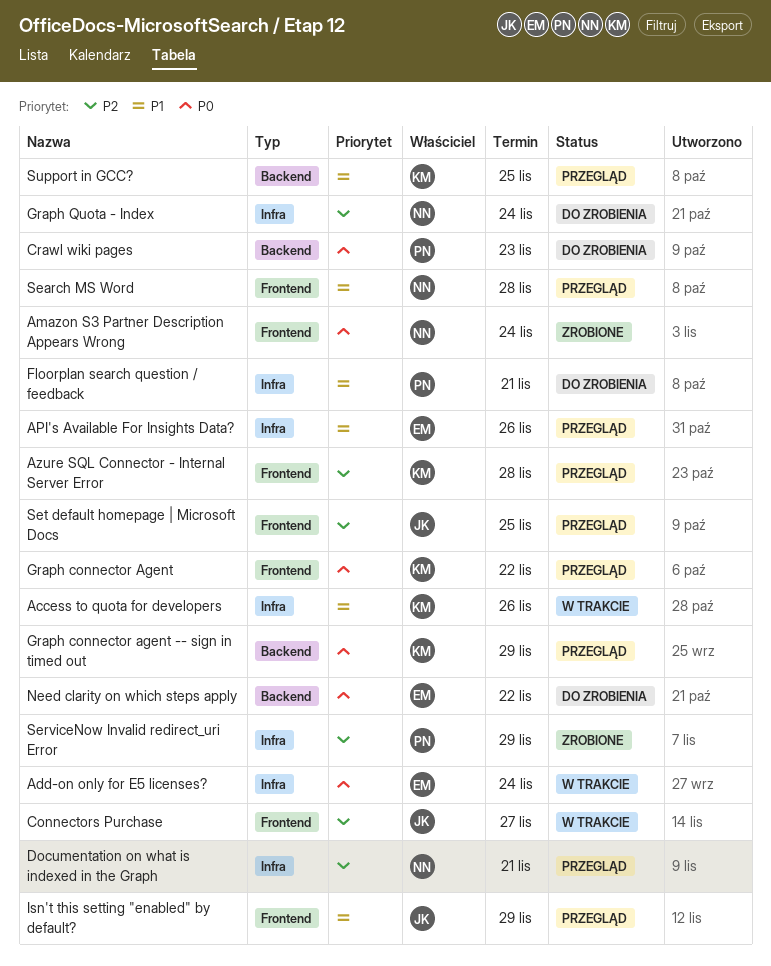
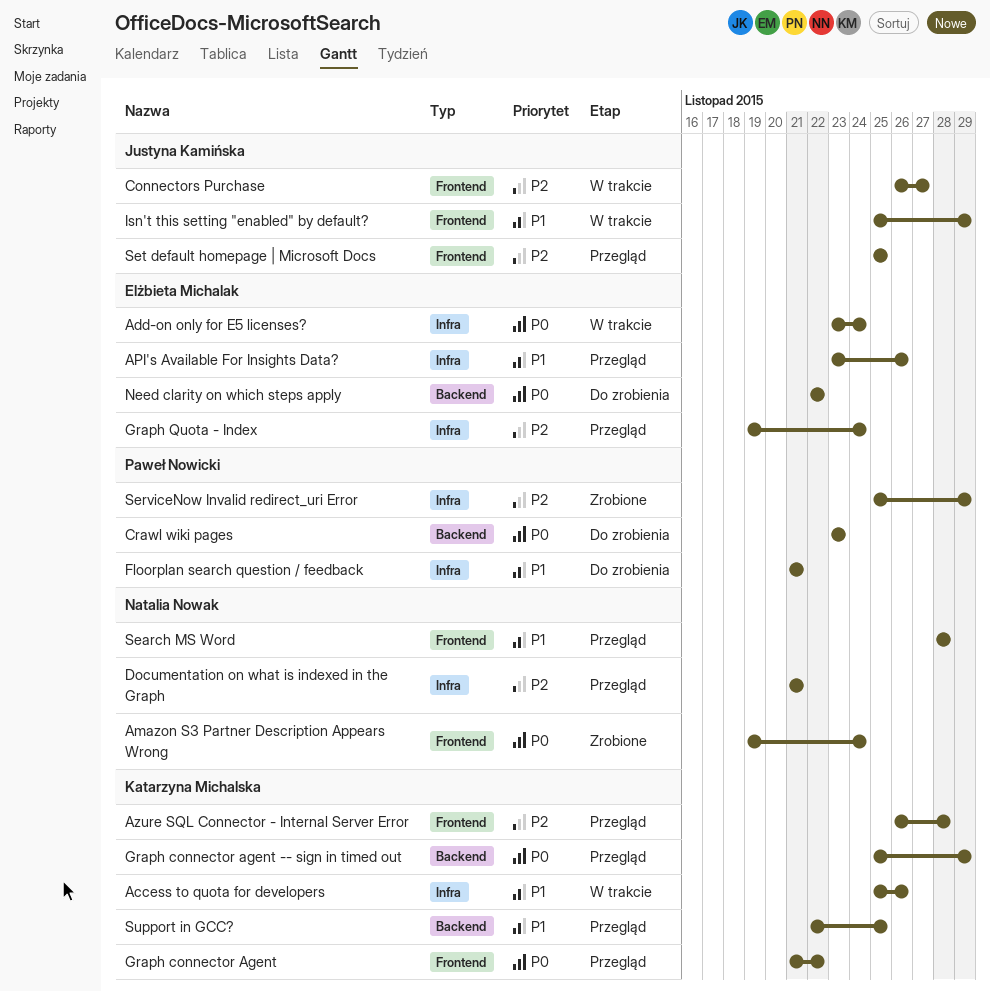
Graph Quota - Index, status: Do zrobienia -> Przegląd
Graph Quota - Index, owner: Natalia Nowak -> Elżbieta Michalak
Isn't this setting "enabled" by default?, status: Przegląd -> W trakcie

